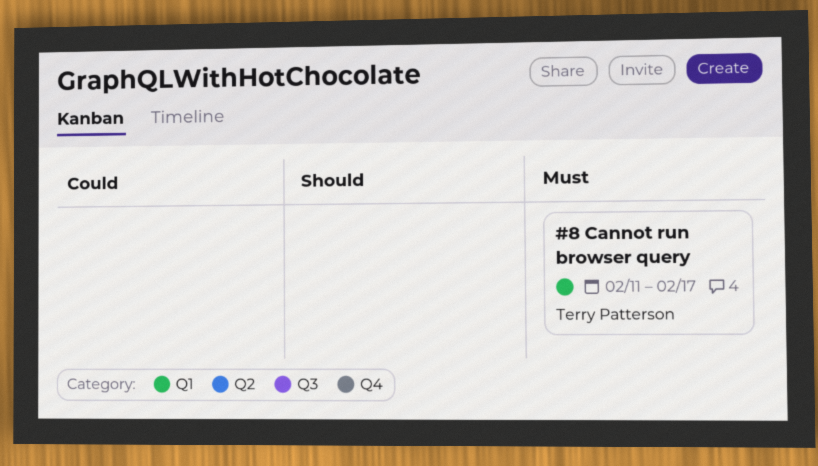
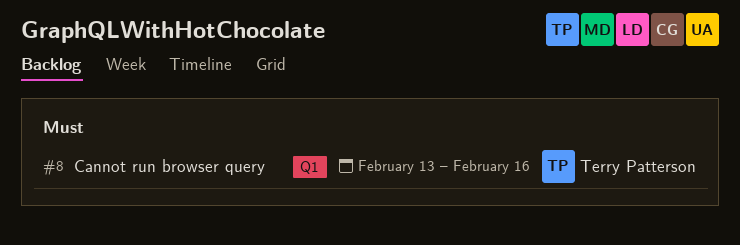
#8, start: Feb 11 -> Feb 13
#8, due: Feb 17 -> Feb 16

